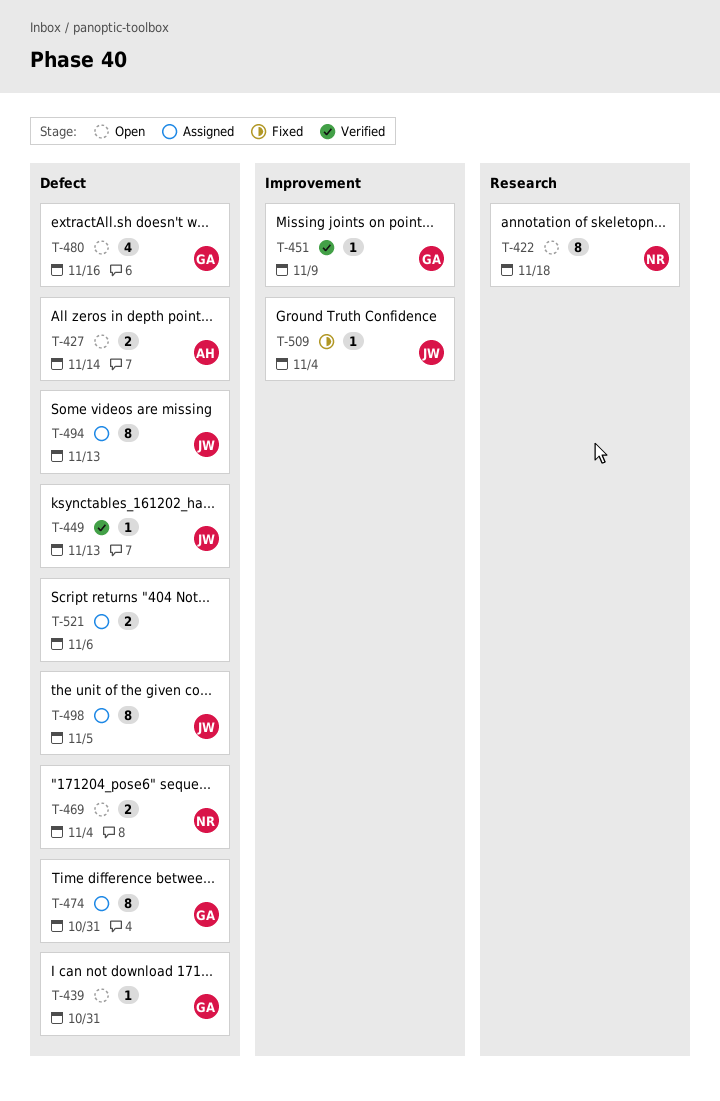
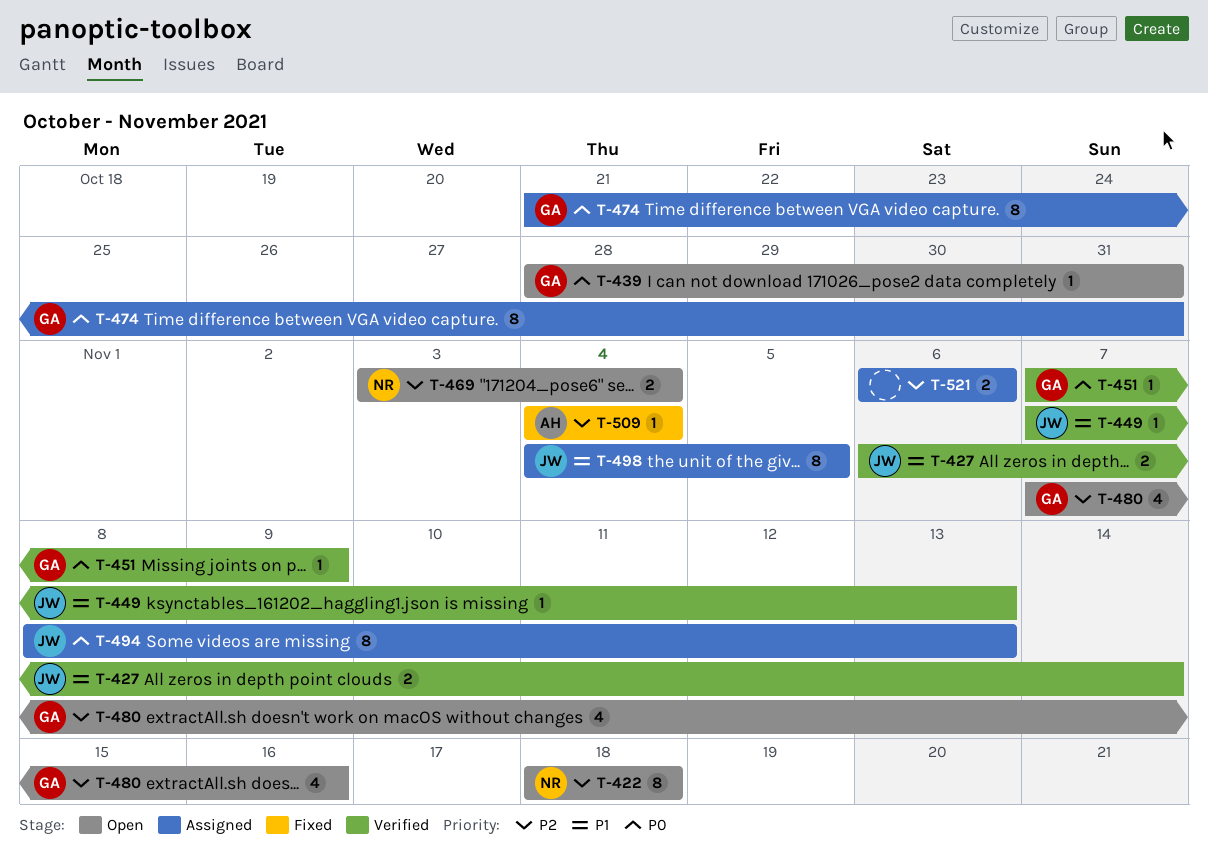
T-427, status: Open -> Verified
T-427, owner: AH -> JW
T-509, owner: JW -> AH

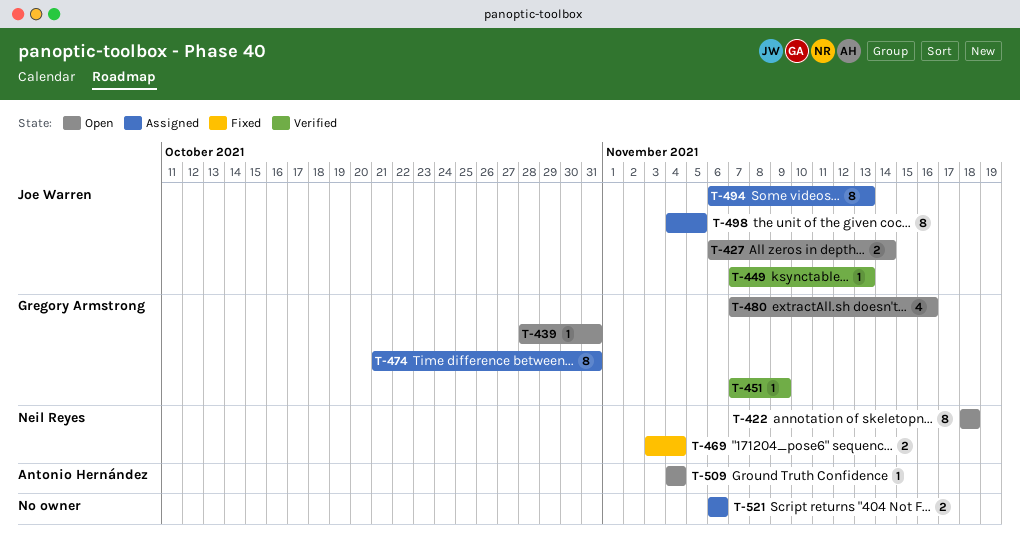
T-427, status: Verified -> Open
T-469, status: Open -> Fixed
T-494, start: Nov 8 -> Nov 6
T-509, status: Fixed -> Open

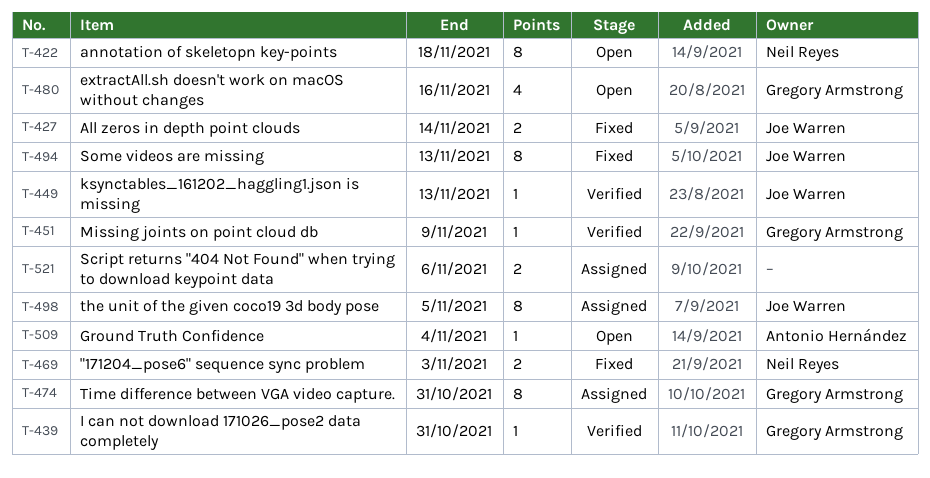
T-427, status: Open -> Fixed
T-439, status: Open -> Verified
T-469, due: Nov 4 -> Nov 3
T-494, status: Assigned -> Fixed

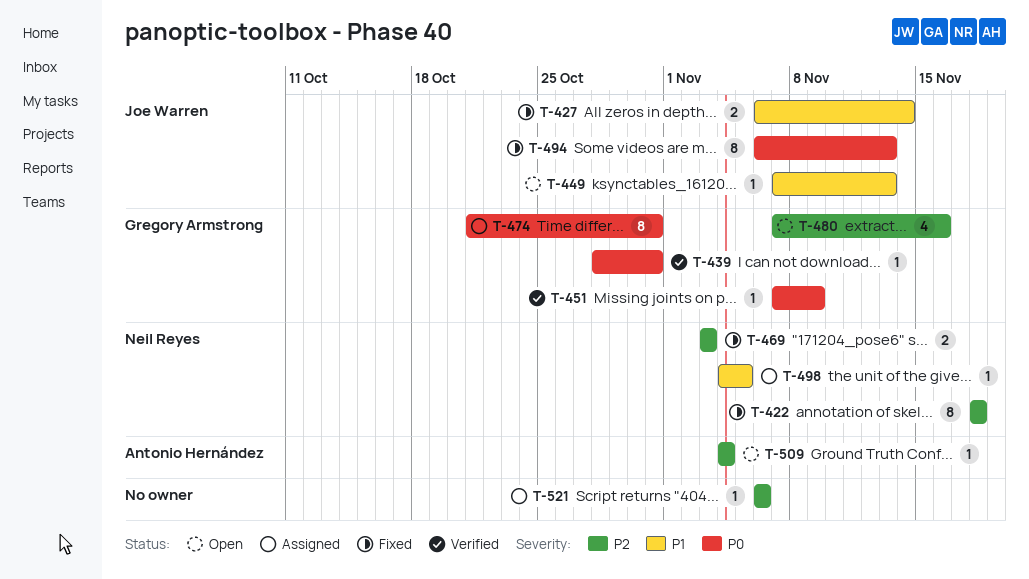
T-422, status: Open -> Fixed
T-449, status: Verified -> Open
T-498, owner: Joe Warren -> Neil Reyes
T-498, estimate: 8 -> 1
T-521, estimate: 2 -> 1

